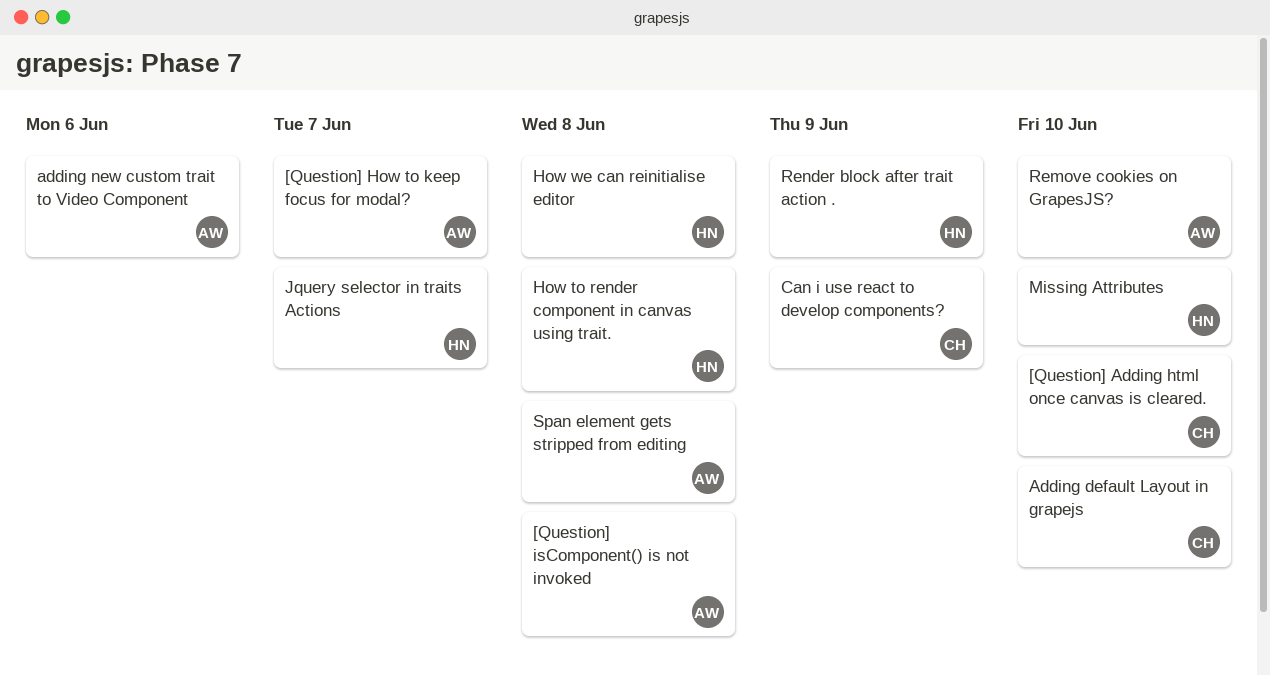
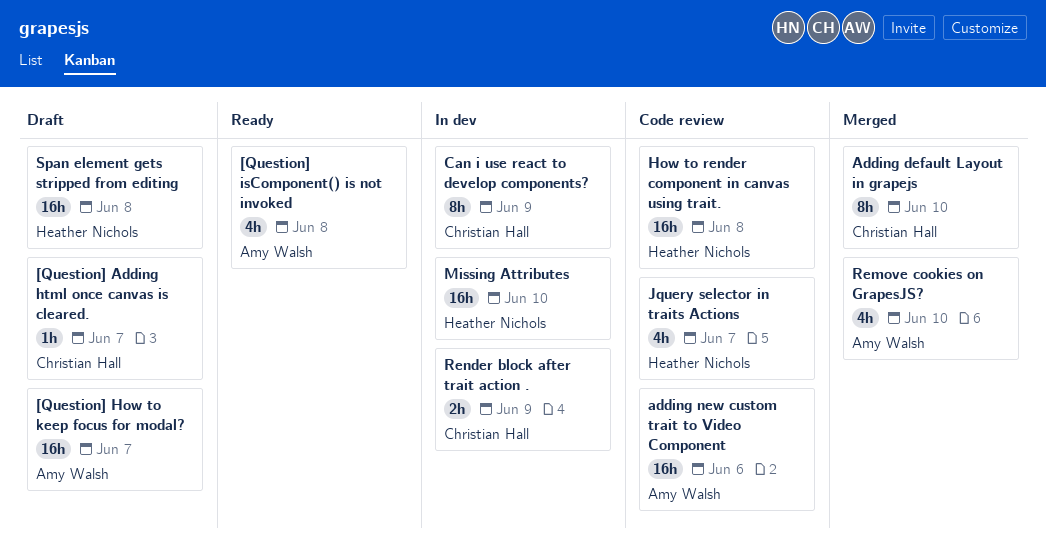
[Question] Adding html once canvas is cleared., due: Jun 10 -> Jun 7
How we can reinitialise editor: present -> none
Render block after trait action ., owner: Heather Nichols -> Christian Hall
Span element gets stripped from editing, owner: Amy Walsh -> Heather Nichols

